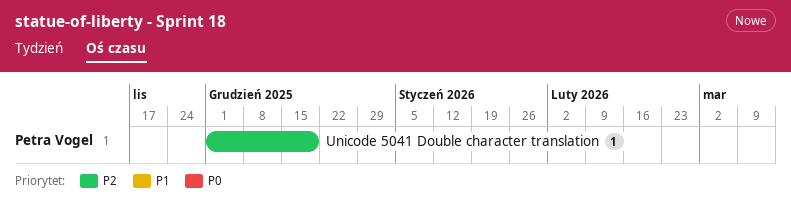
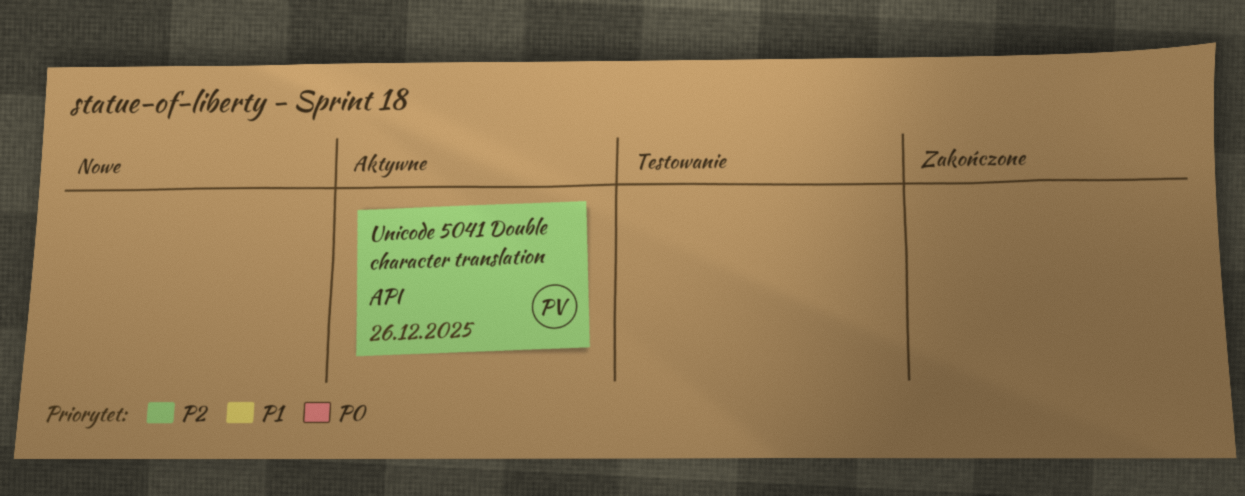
Unicode 5041 Double character translation, due: Dec 19 -> Dec 26

